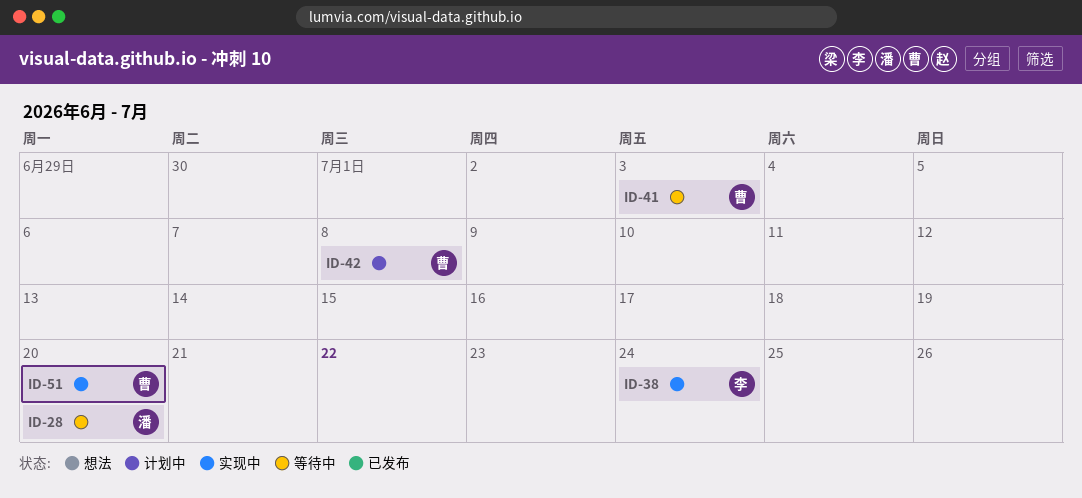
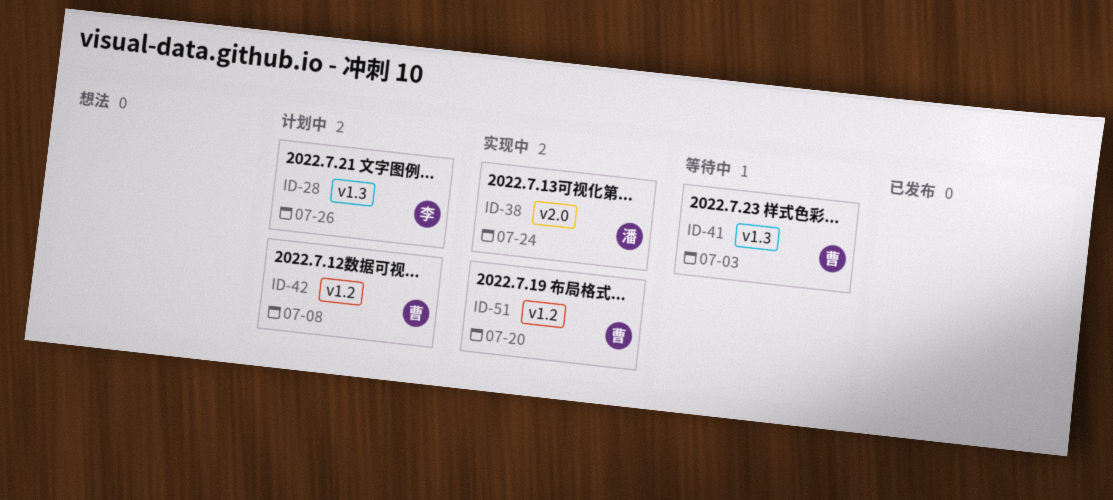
ID-28, status: 等待中 -> 计划中
ID-28, owner: 潘 -> 李
ID-28, due: Jul 20 -> Jul 26
ID-38, owner: 李 -> 潘

